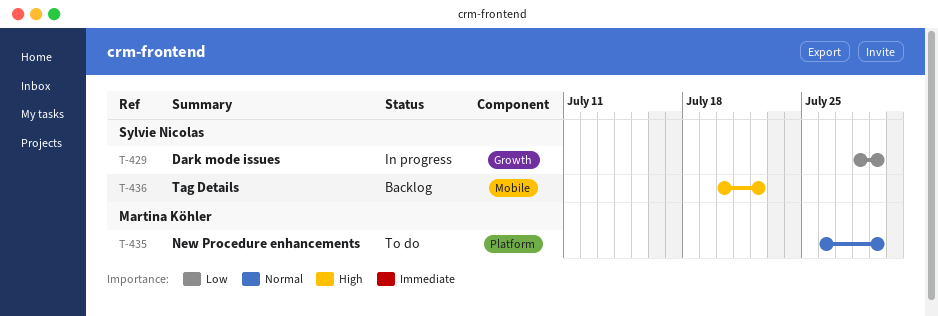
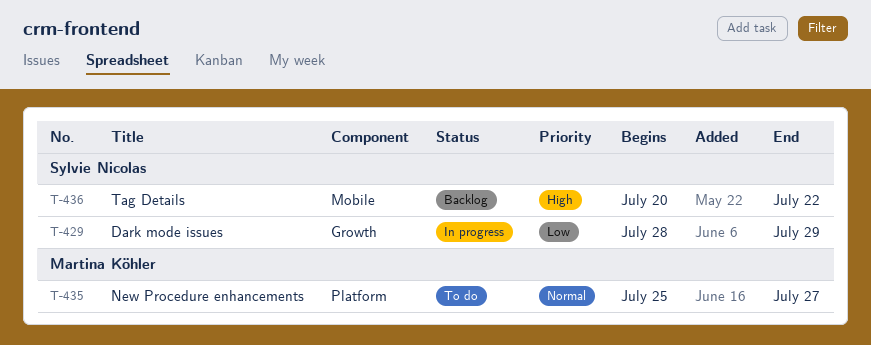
T-435, start: Jul 26 -> Jul 25
T-435, due: Jul 29 -> Jul 27

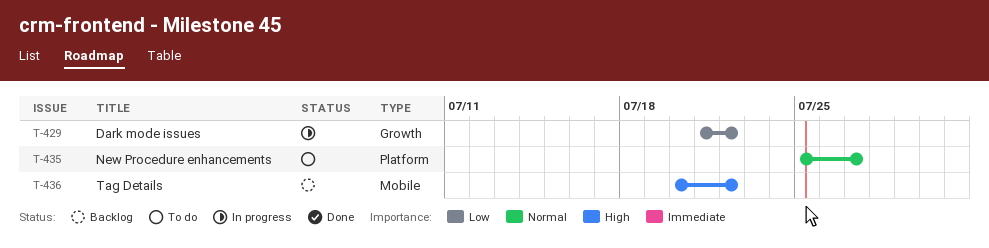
T-429, start: Jul 28 -> Jul 21
T-429, due: Jul 29 -> Jul 22

